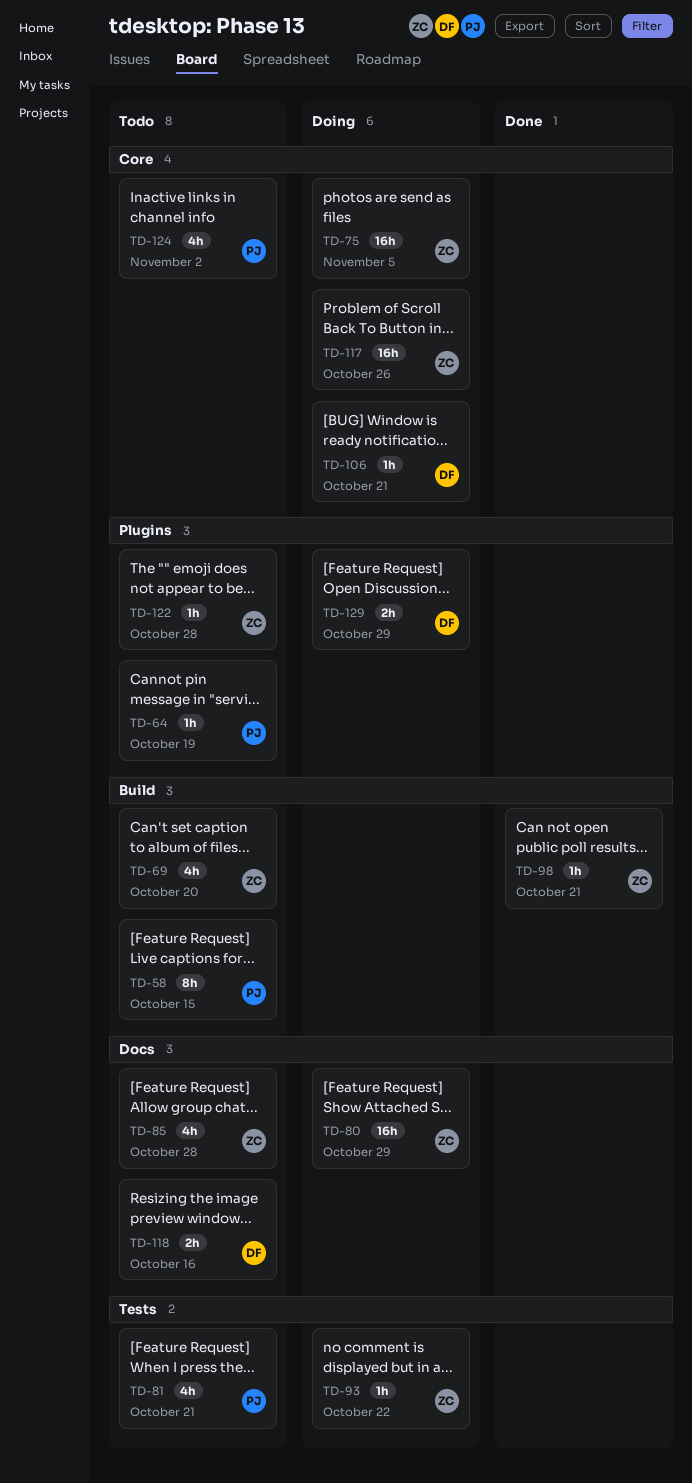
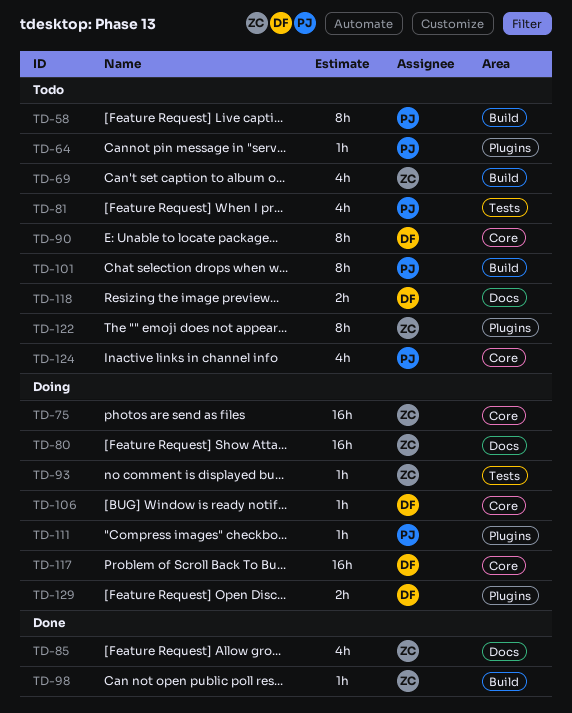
TD-85, status: Todo -> Done
TD-90: none -> present
TD-101: none -> present
TD-111: none -> present
TD-117, owner: ZC -> DF
TD-122, estimate: 1h -> 8h

